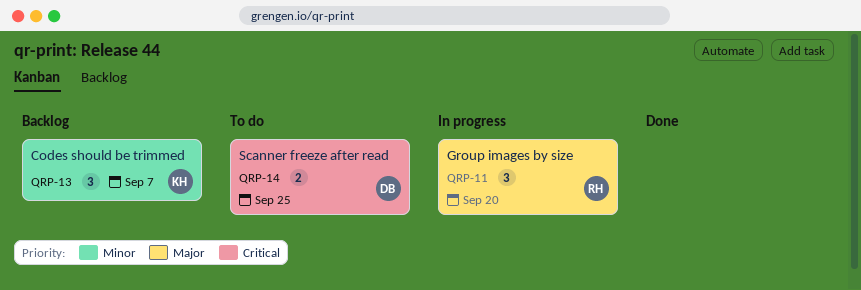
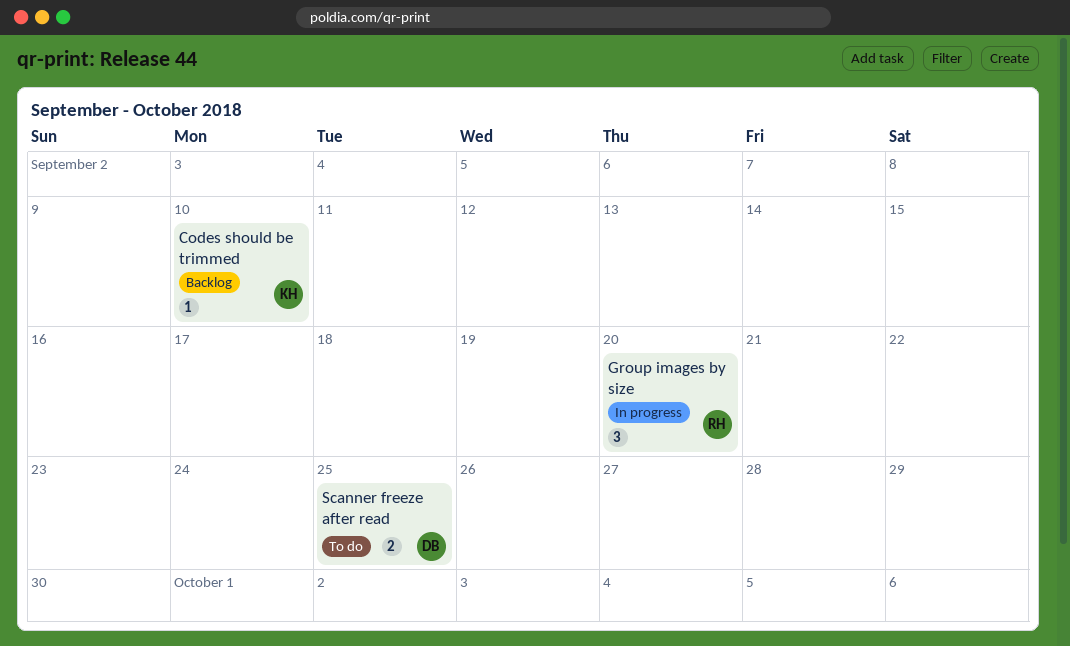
Codes should be trimmed, estimate: 3 -> 1
Codes should be trimmed, due: Sep 7 -> Sep 10

